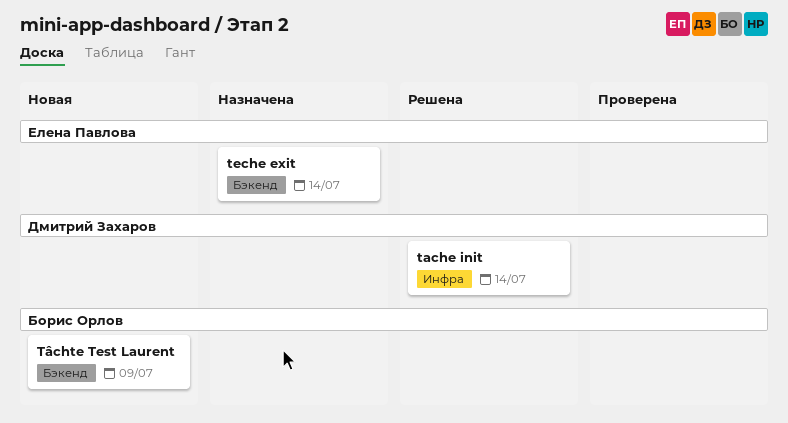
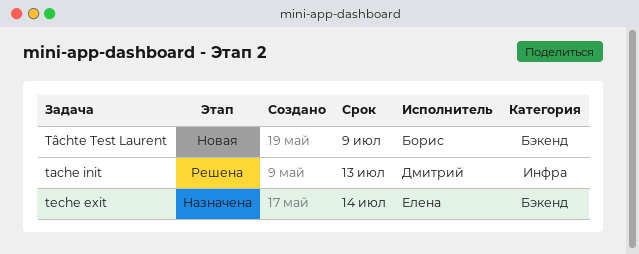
tache init, due: Jul 14 -> Jul 13

